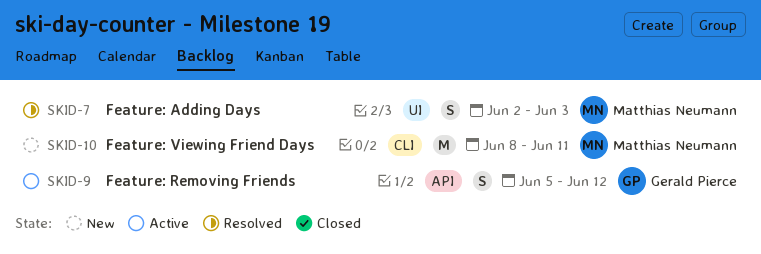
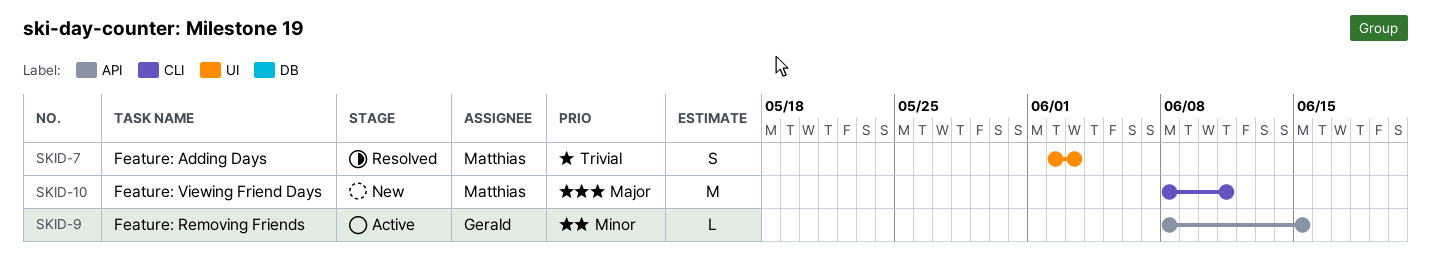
SKID-9, estimate: S -> L
SKID-9, start: Jun 5 -> Jun 8
SKID-9, due: Jun 12 -> Jun 15

